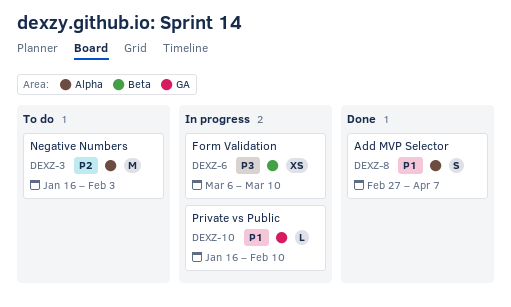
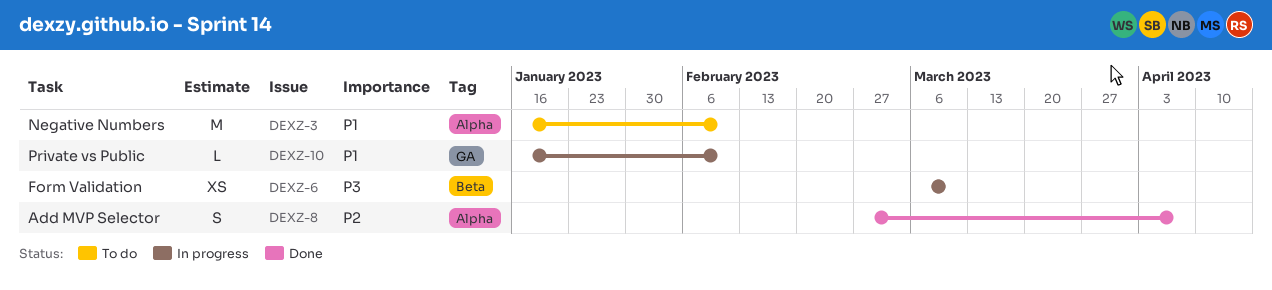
DEXZ-3, priority: P2 -> P1
DEXZ-3, due: Feb 3 -> Feb 10
DEXZ-8, priority: P1 -> P2

